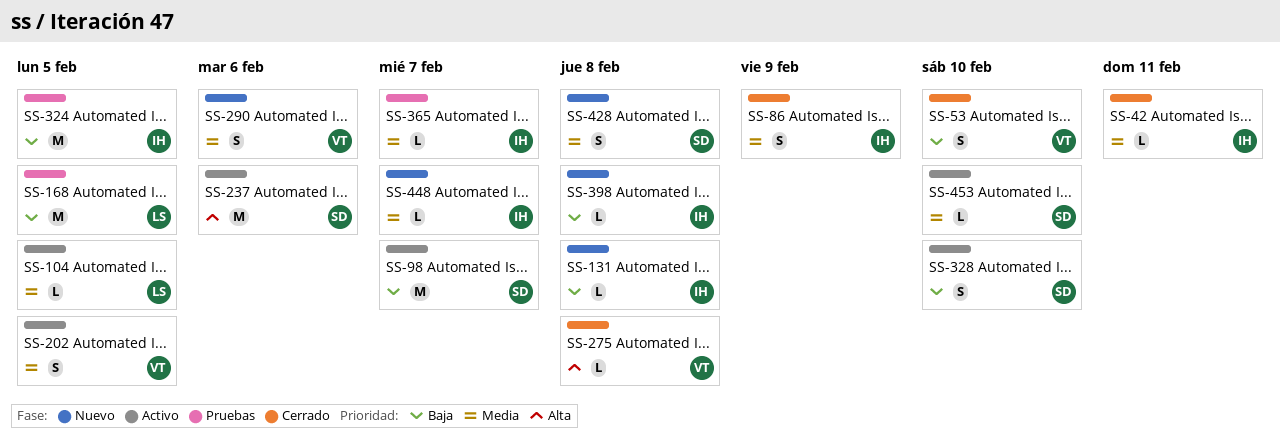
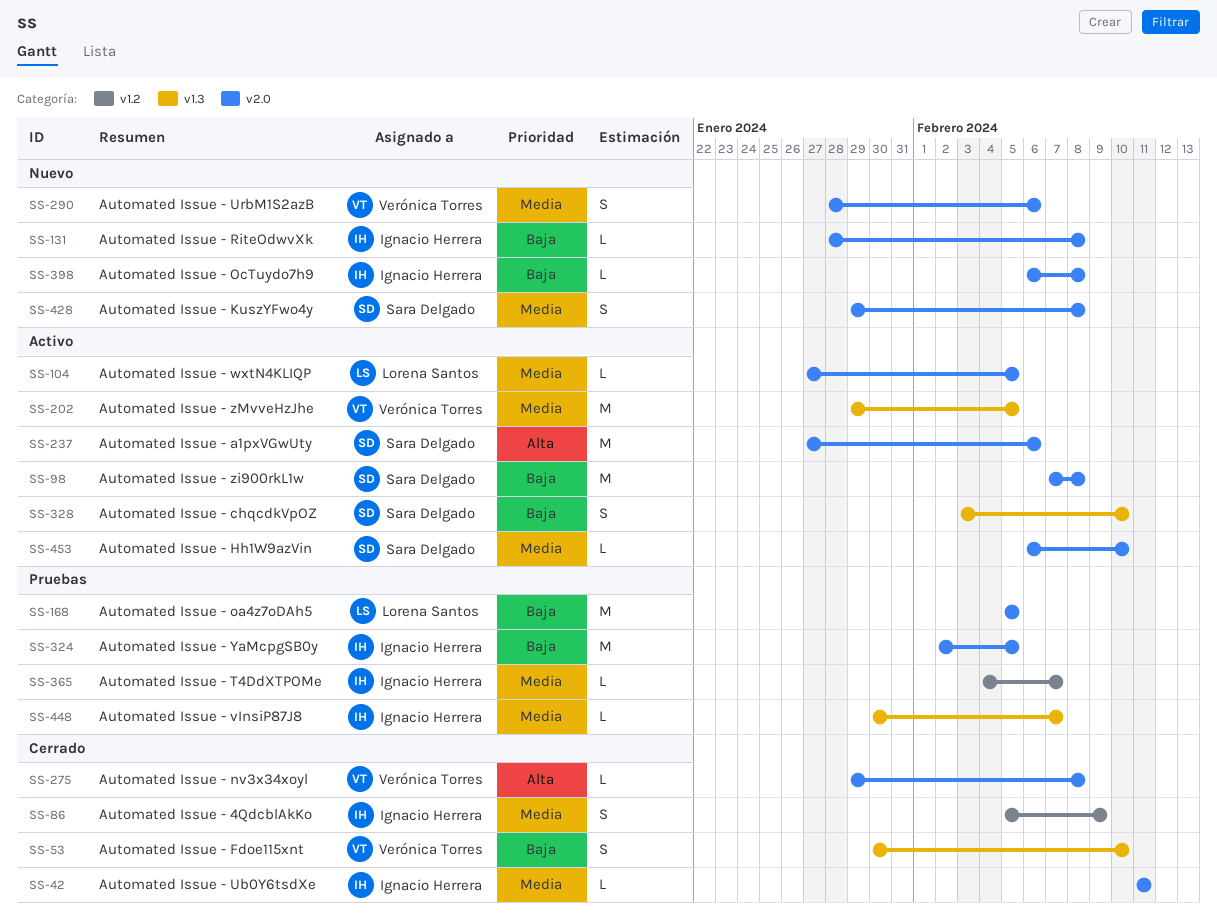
SS-98, due: Feb 7 -> Feb 8
SS-202, estimate: S -> M
SS-448, status: Nuevo -> Pruebas

